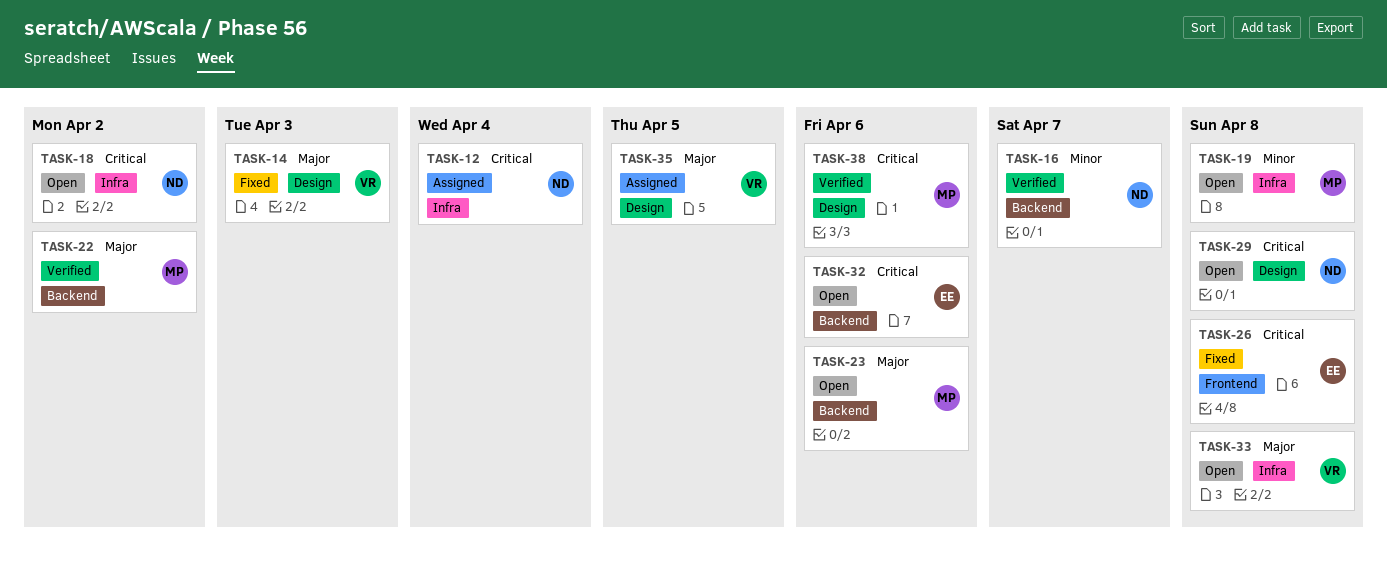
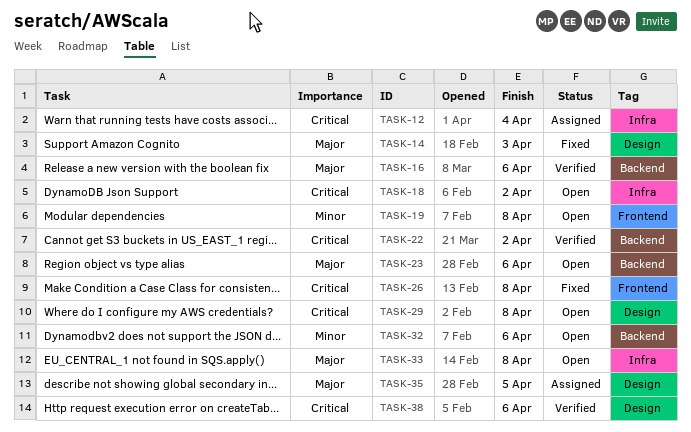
TASK-16, priority: Minor -> Major
TASK-16, due: Apr 7 -> Apr 6
TASK-19, label: Infra -> Frontend
TASK-22, priority: Major -> Critical
TASK-32, priority: Critical -> Minor

